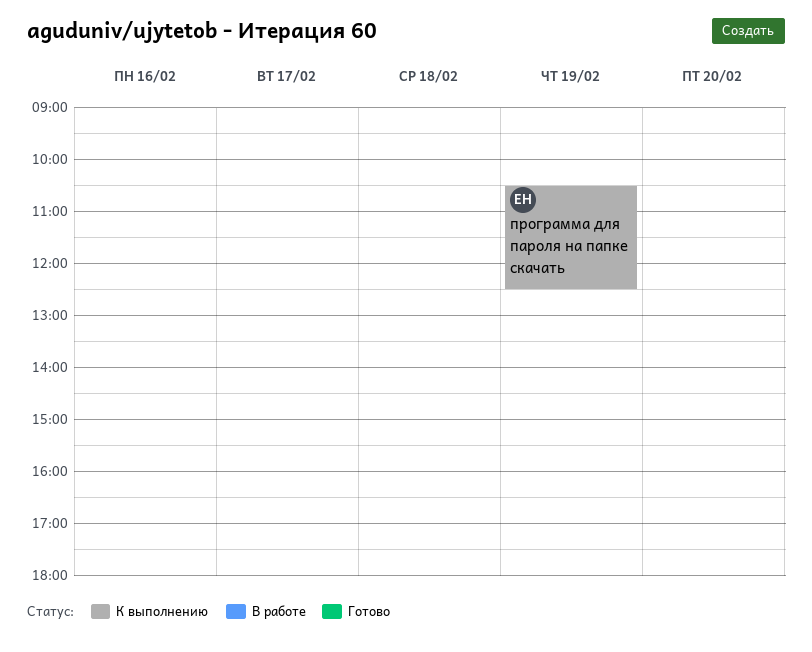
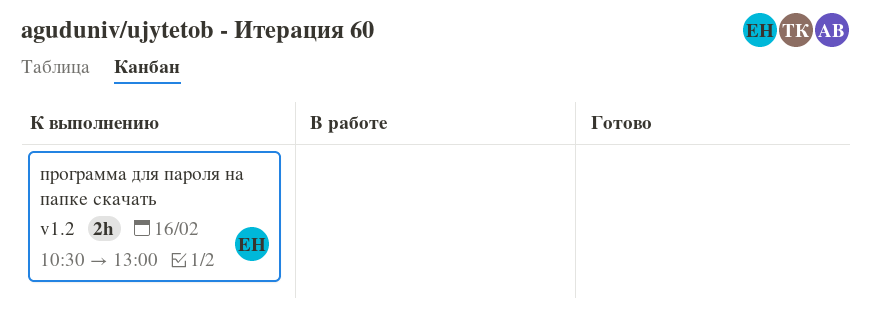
программа для пароля на папке скачать, day: Feb 19 -> Feb 16
программа для пароля на папке скачать, ends: 12:30 -> 13:00

